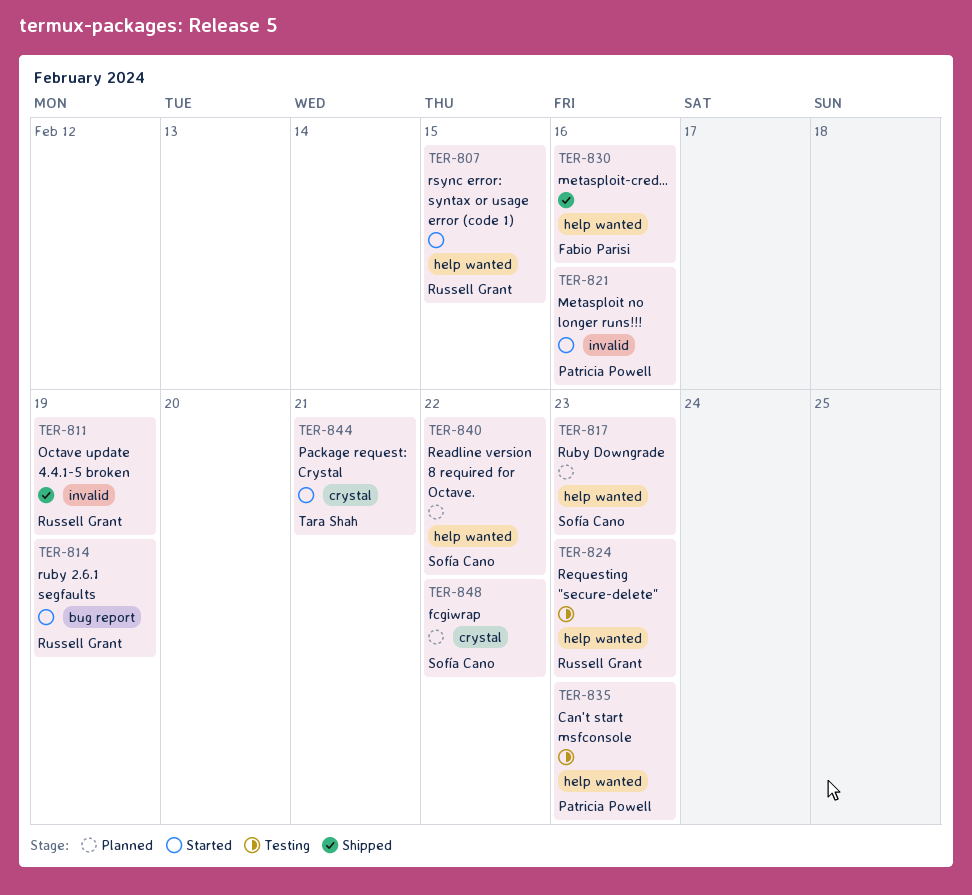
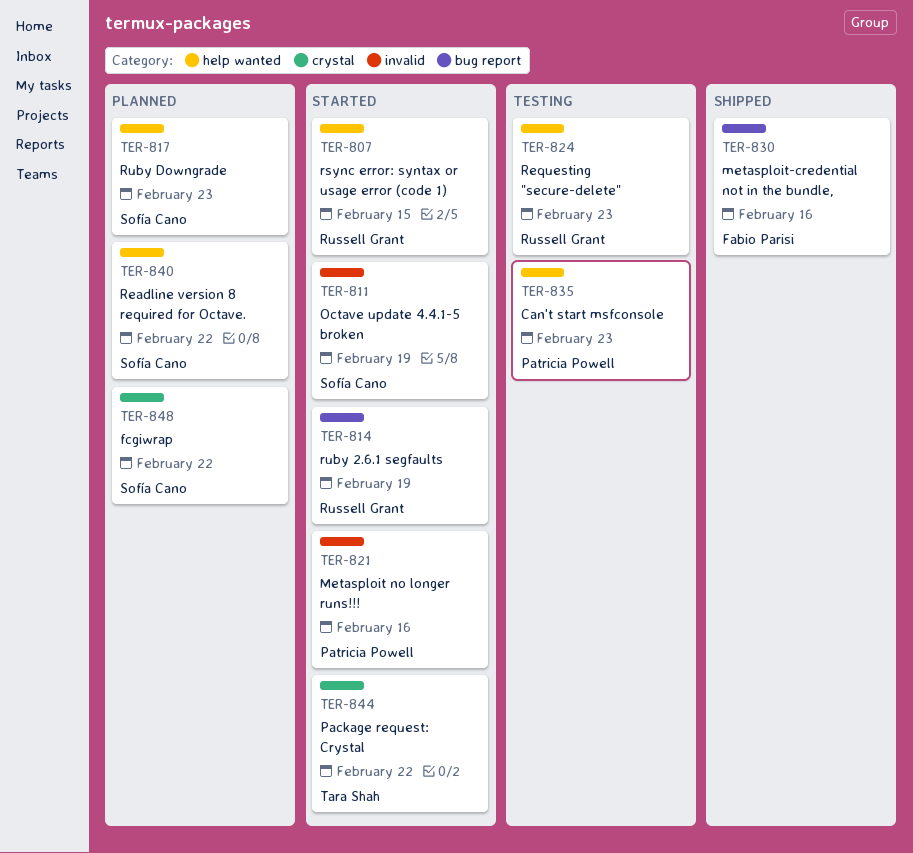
TER-811, status: Shipped -> Started
TER-811, owner: Russell Grant -> Sofía Cano
TER-830, label: help wanted -> bug report
TER-844, due: Feb 21 -> Feb 22

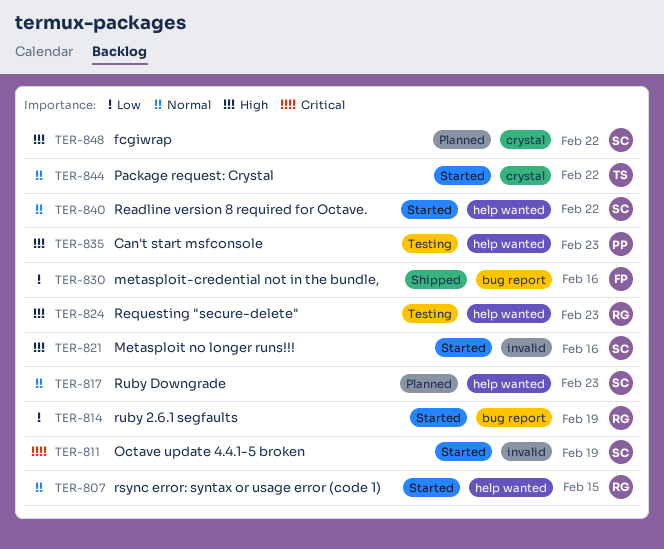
TER-821, owner: Patricia Powell -> Sofía Cano
TER-840, status: Planned -> Started

